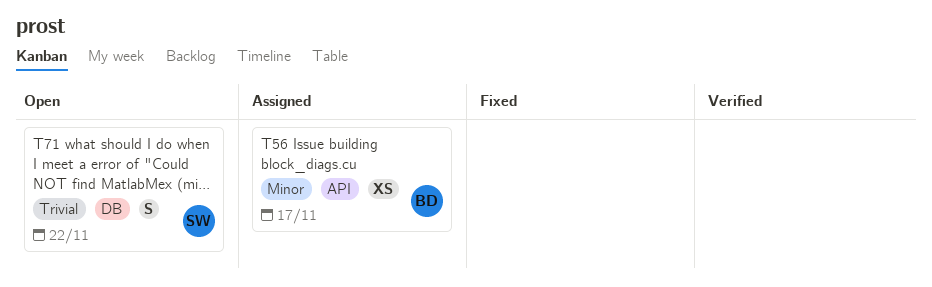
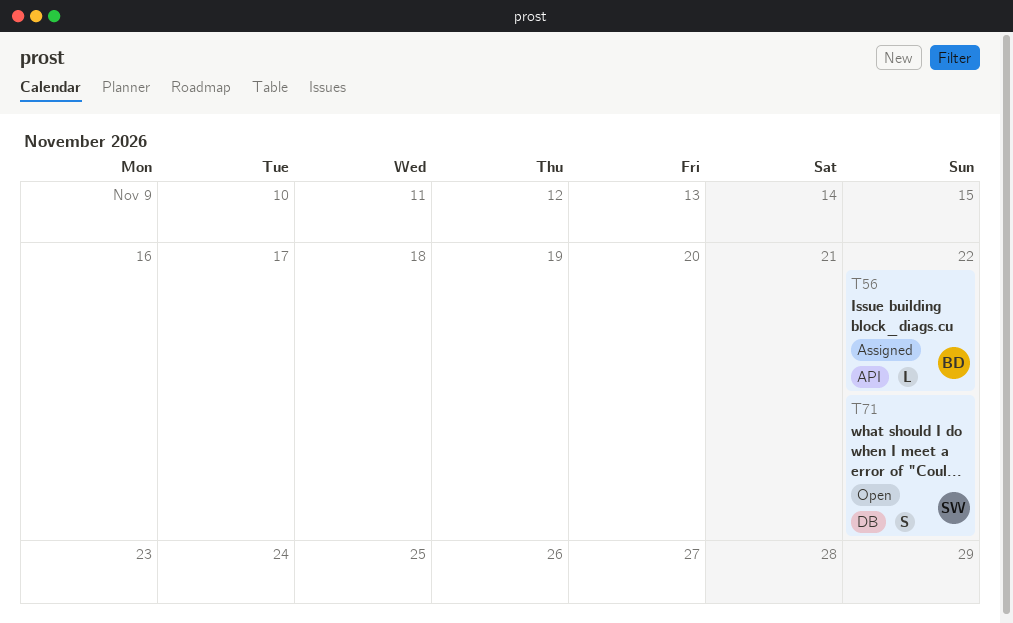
T56, estimate: XS -> L
T56, due: Nov 17 -> Nov 22

